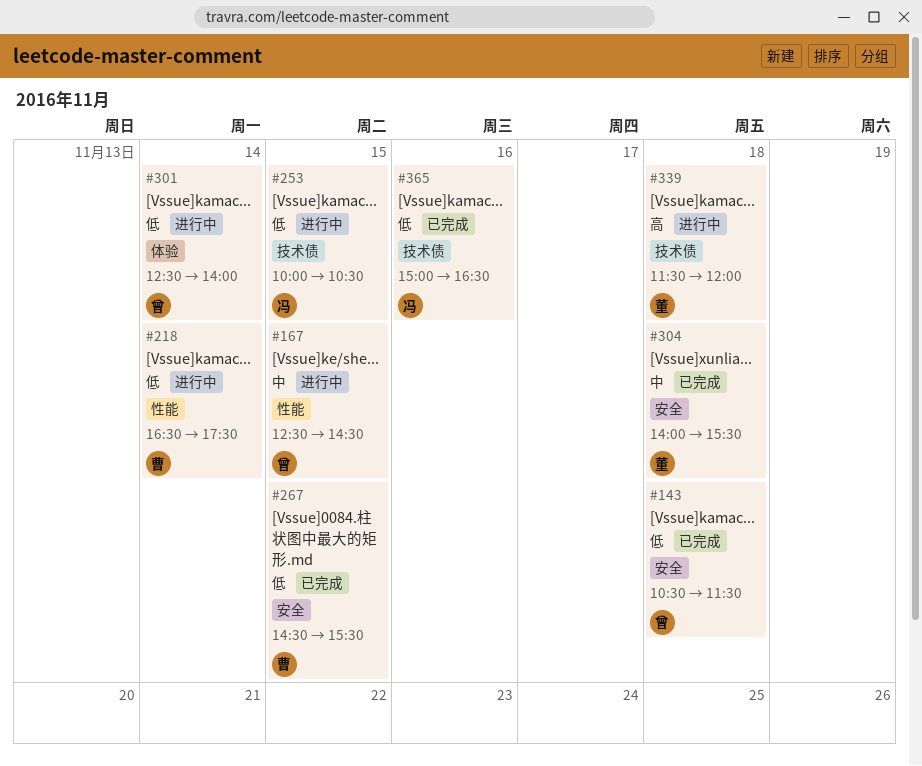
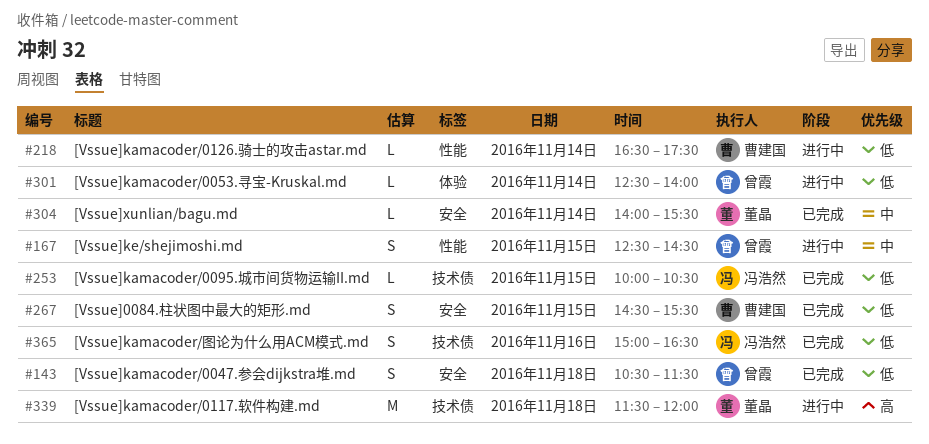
#253, status: 进行中 -> 已完成
#304, day: Nov 18 -> Nov 14

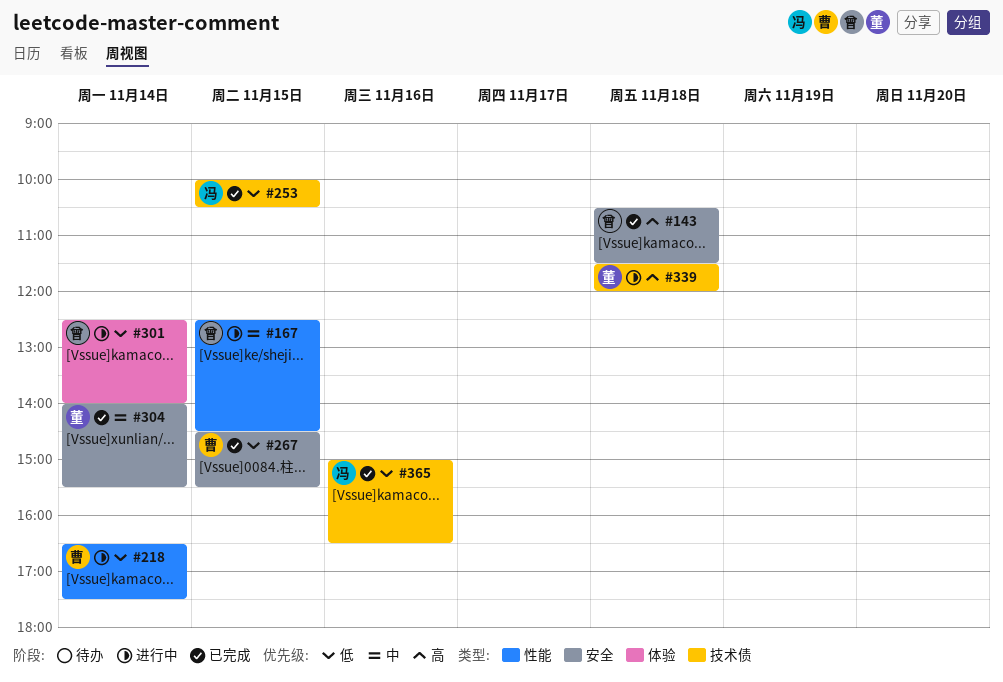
#143, priority: 低 -> 高

